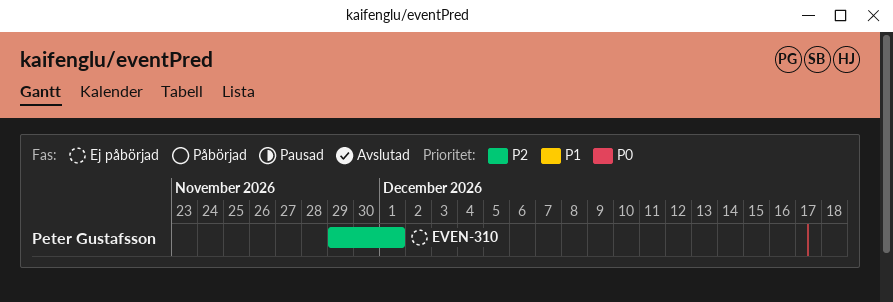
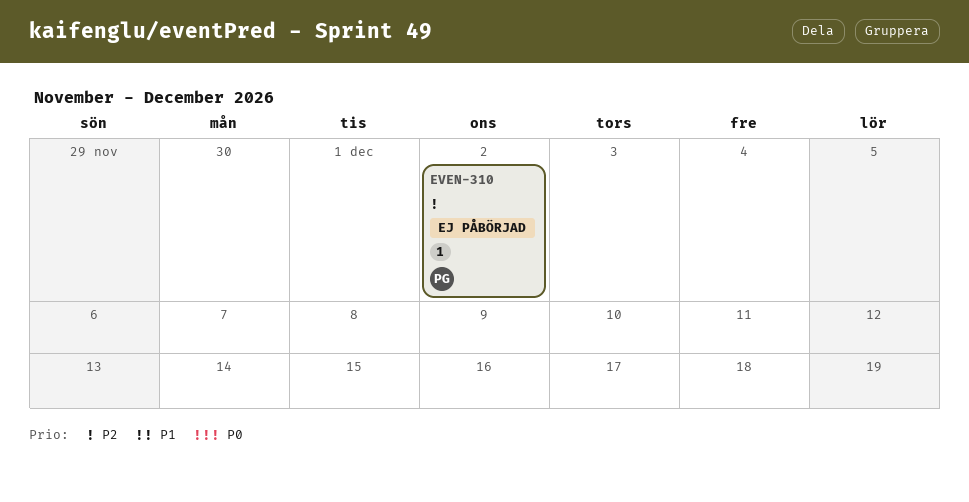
EVEN-310, due: Dec 1 -> Dec 2

